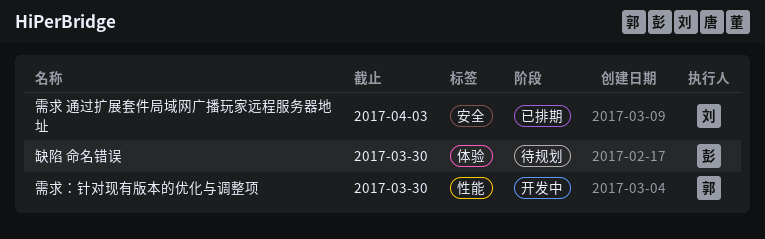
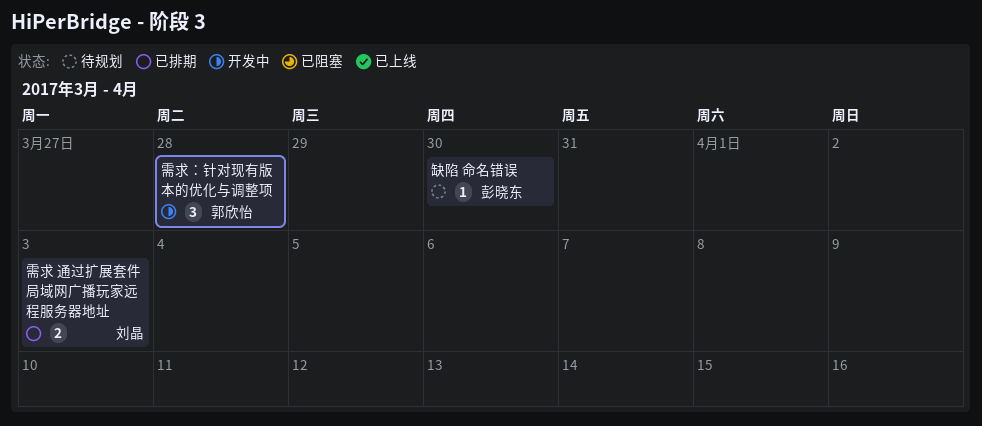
需求：针对现有版本的优化与调整项, due: Mar 30 -> Mar 28

